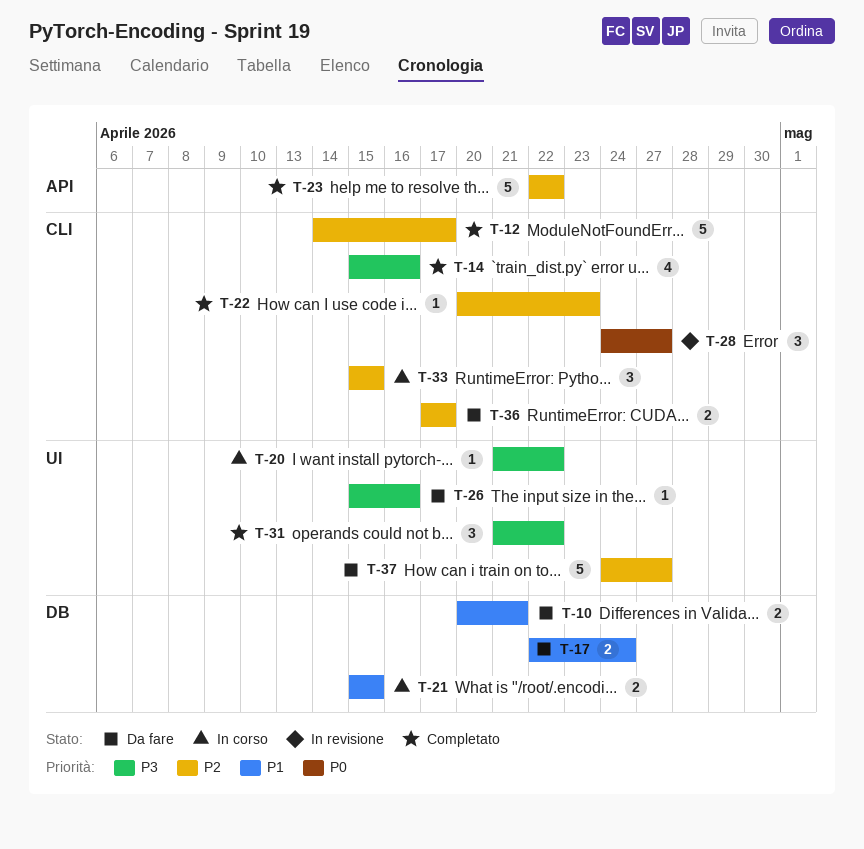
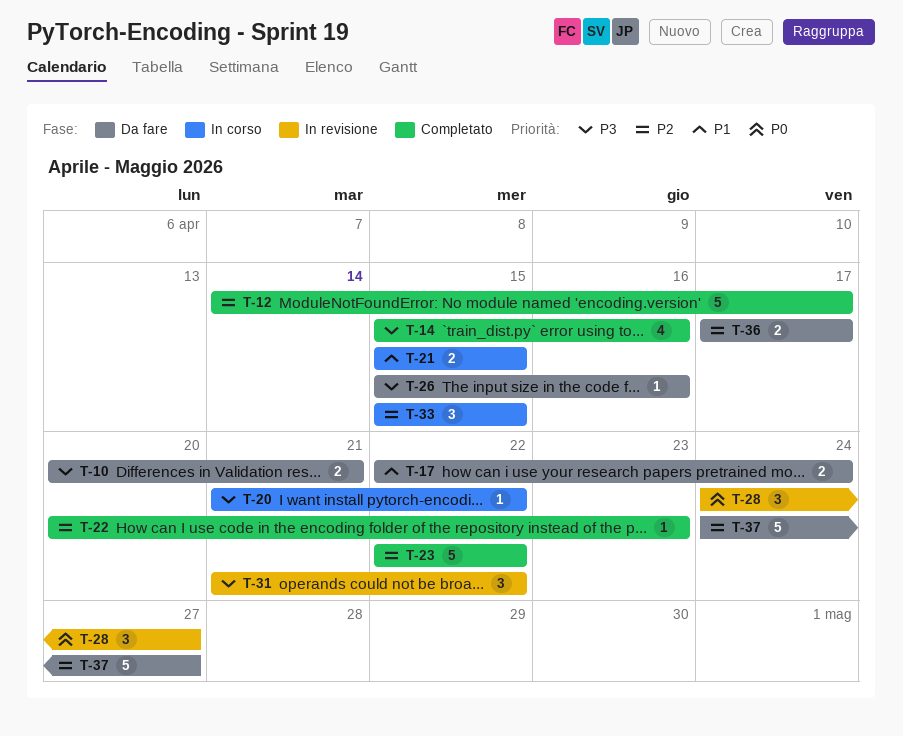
T-10, priority: P1 -> P3
T-31, status: Completato -> In revisione

